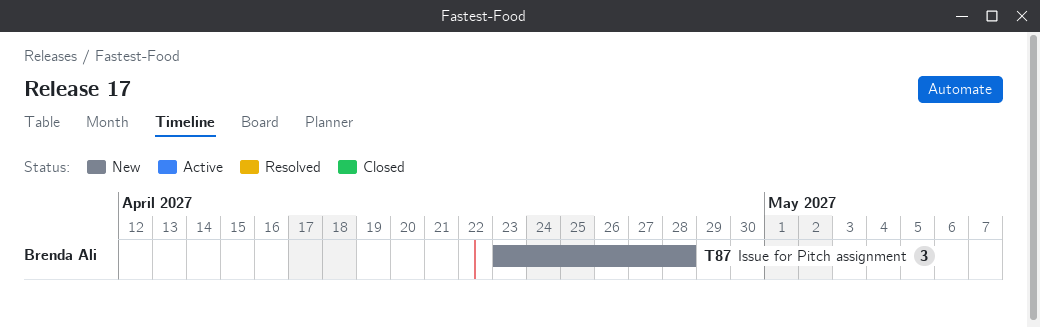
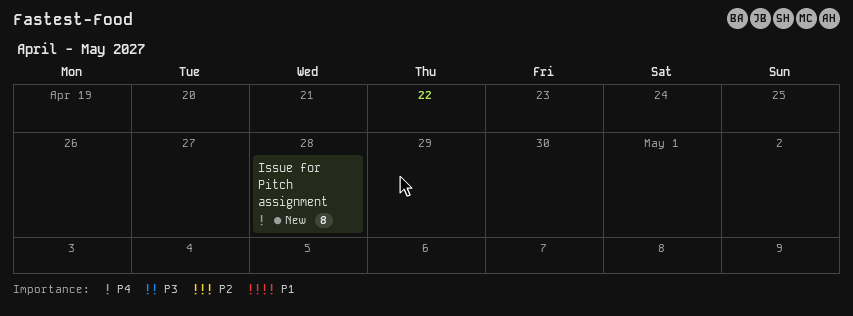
Issue for Pitch assignment, estimate: 3 -> 8

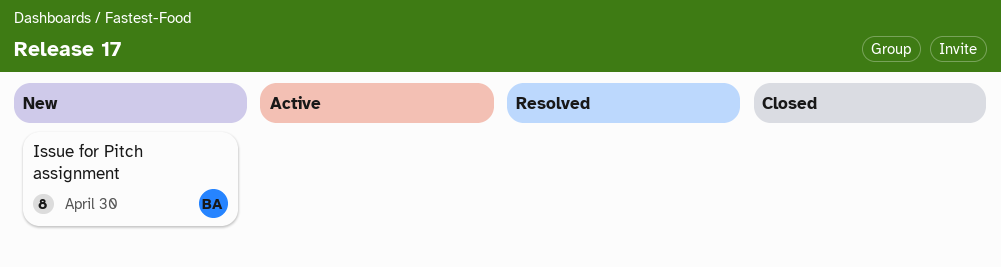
Issue for Pitch assignment, due: Apr 28 -> Apr 30

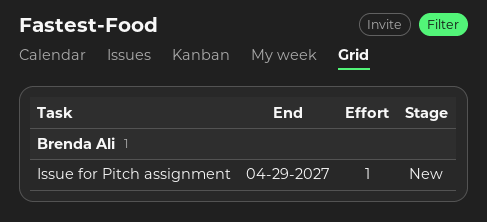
Issue for Pitch assignment, estimate: 8 -> 1
Issue for Pitch assignment, due: Apr 30 -> Apr 29

